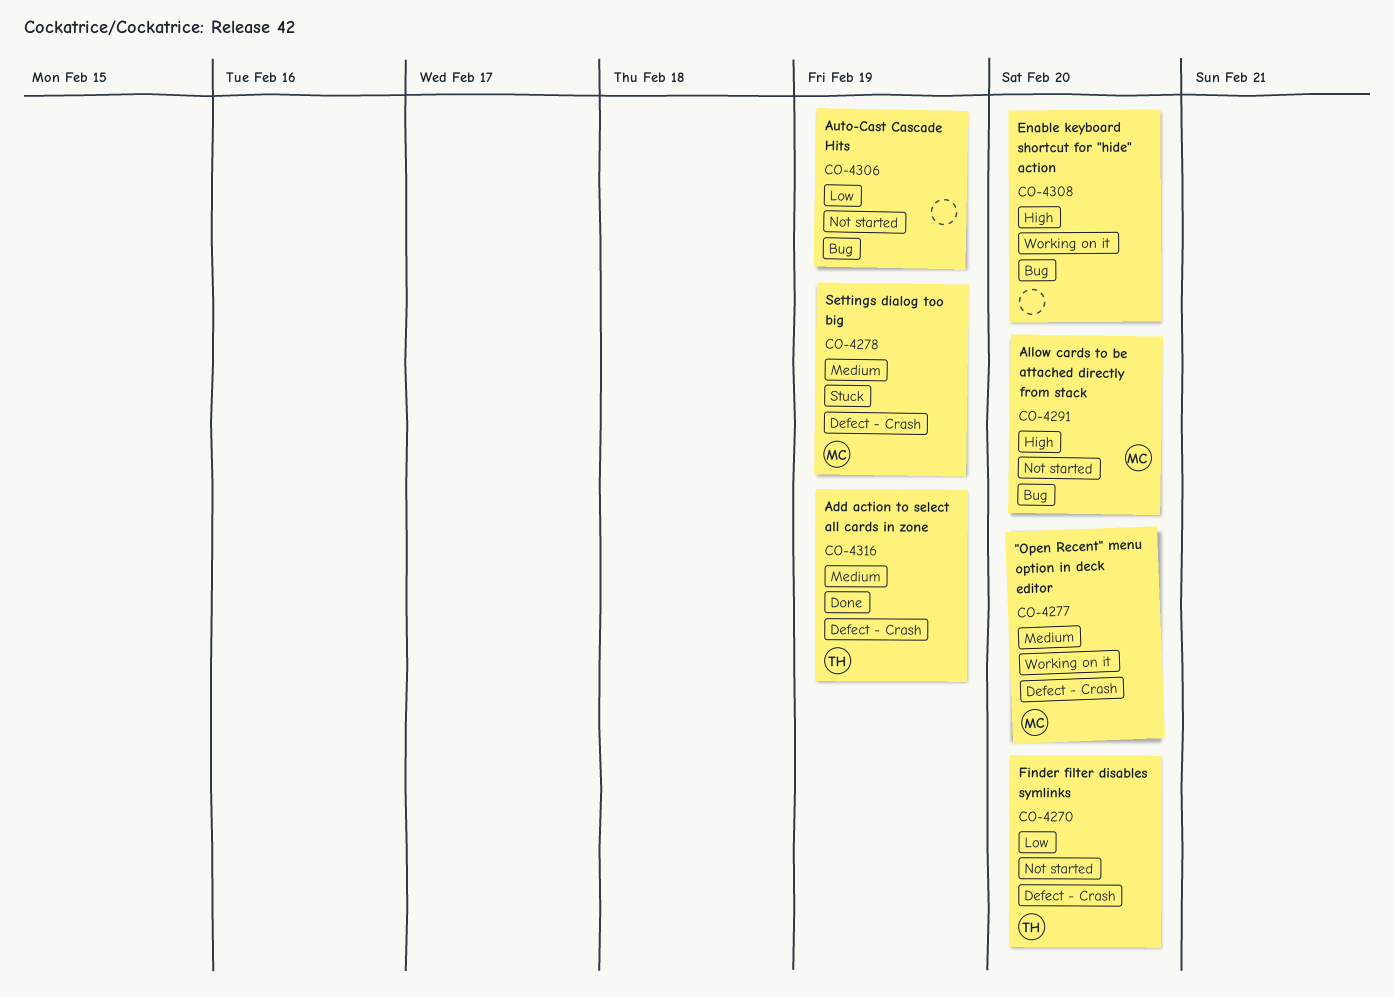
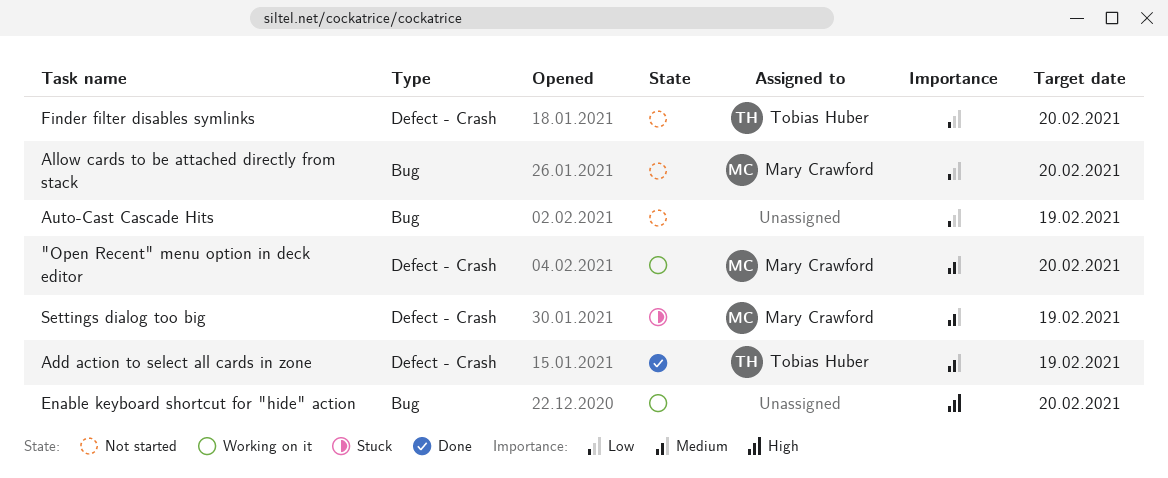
Allow cards to be attached directly from stack, priority: High -> Low

